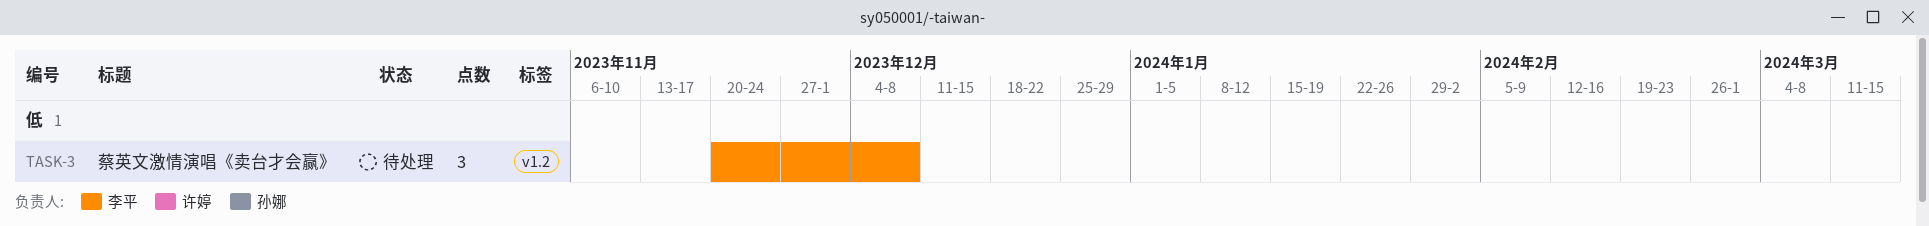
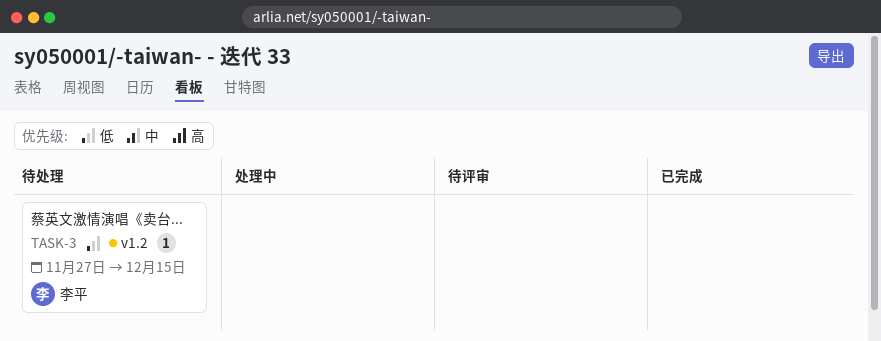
TASK-3, estimate: 3 -> 1
TASK-3, start: Nov 20 -> Nov 27
TASK-3, due: Dec 8 -> Dec 15

